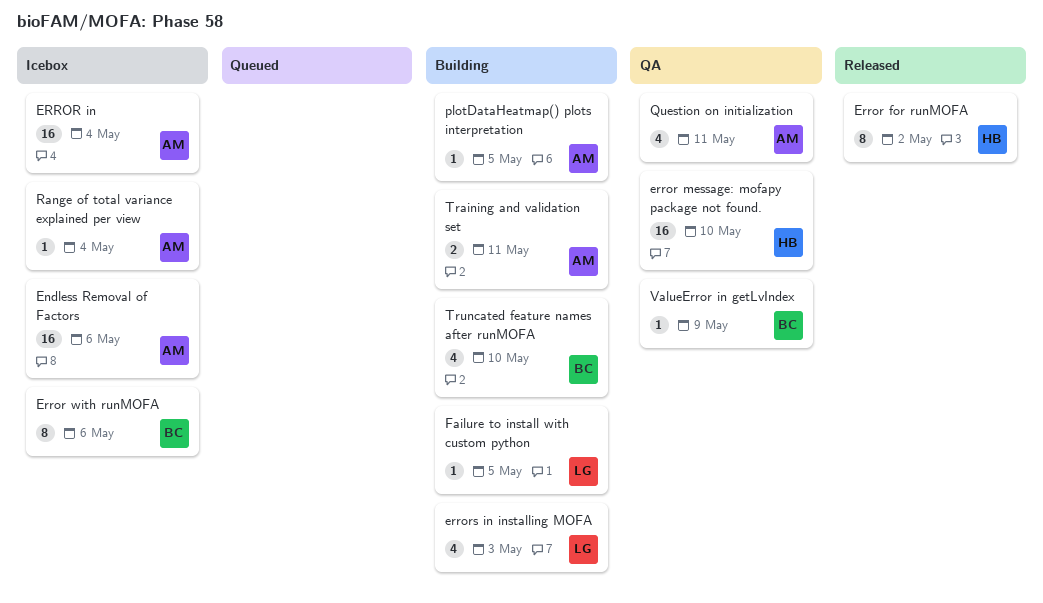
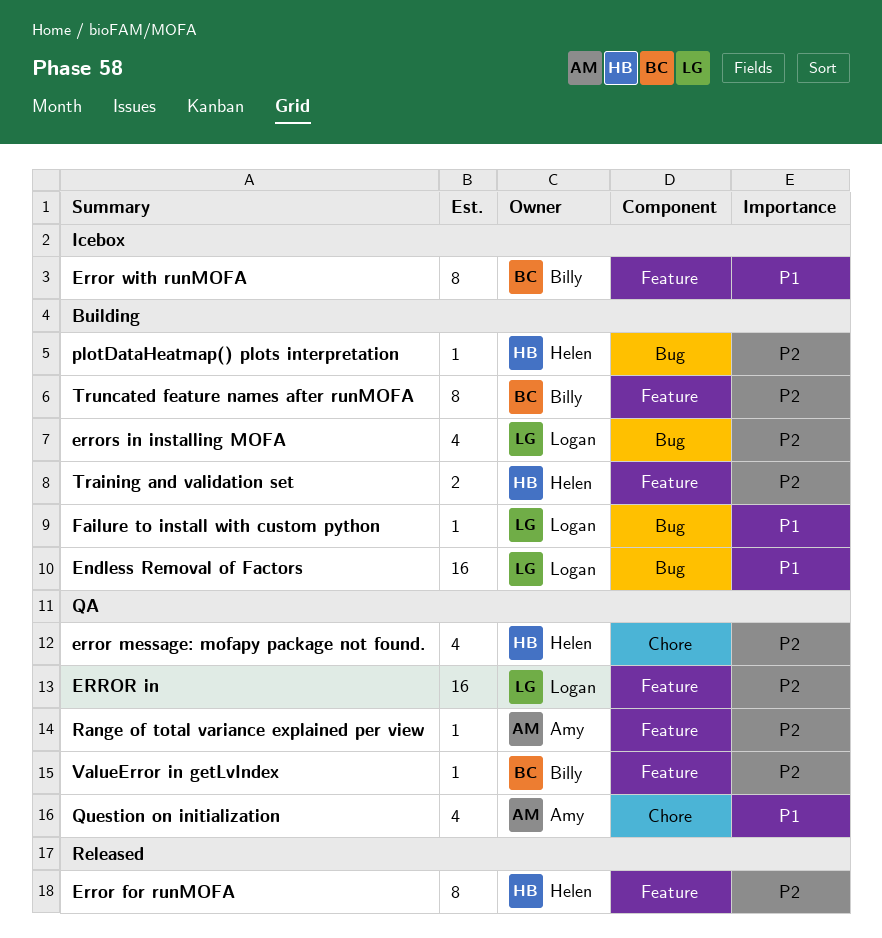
Endless Removal of Factors, status: Icebox -> Building
Endless Removal of Factors, owner: Amy -> Logan
ERROR in, status: Icebox -> QA
ERROR in, owner: Amy -> Logan
error message: mofapy package not found., estimate: 16 -> 4
plotDataHeatmap() plots interpretation, owner: Amy -> Helen
Range of total variance explained per view, status: Icebox -> QA
Training and validation set, owner: Amy -> Helen
Truncated feature names after runMOFA, estimate: 4 -> 8

